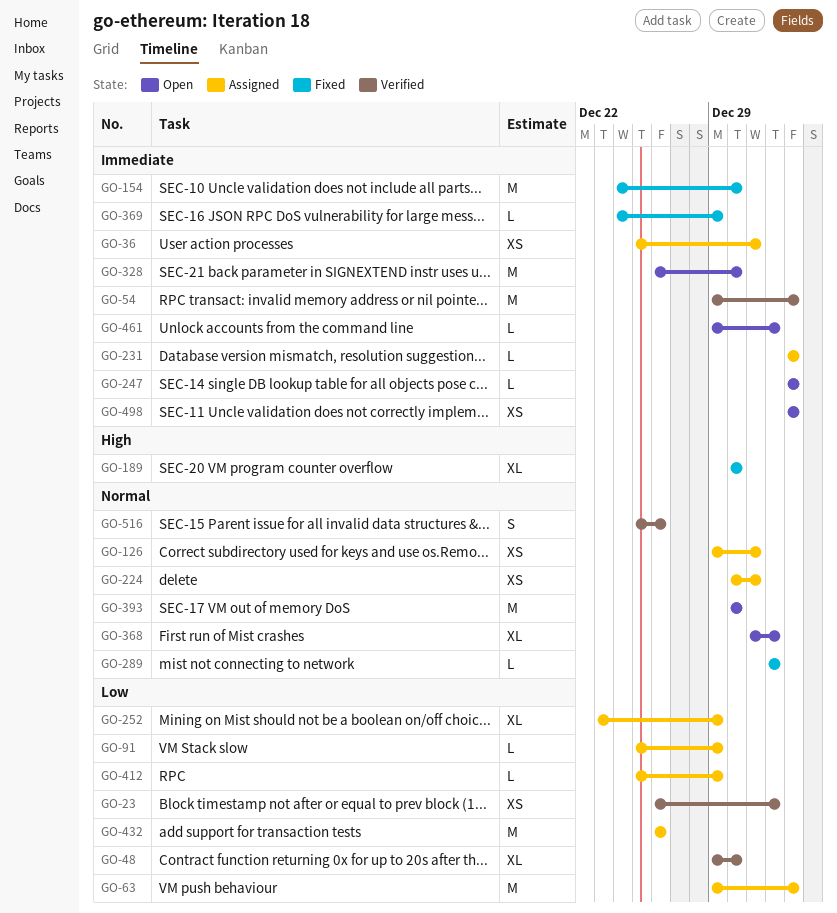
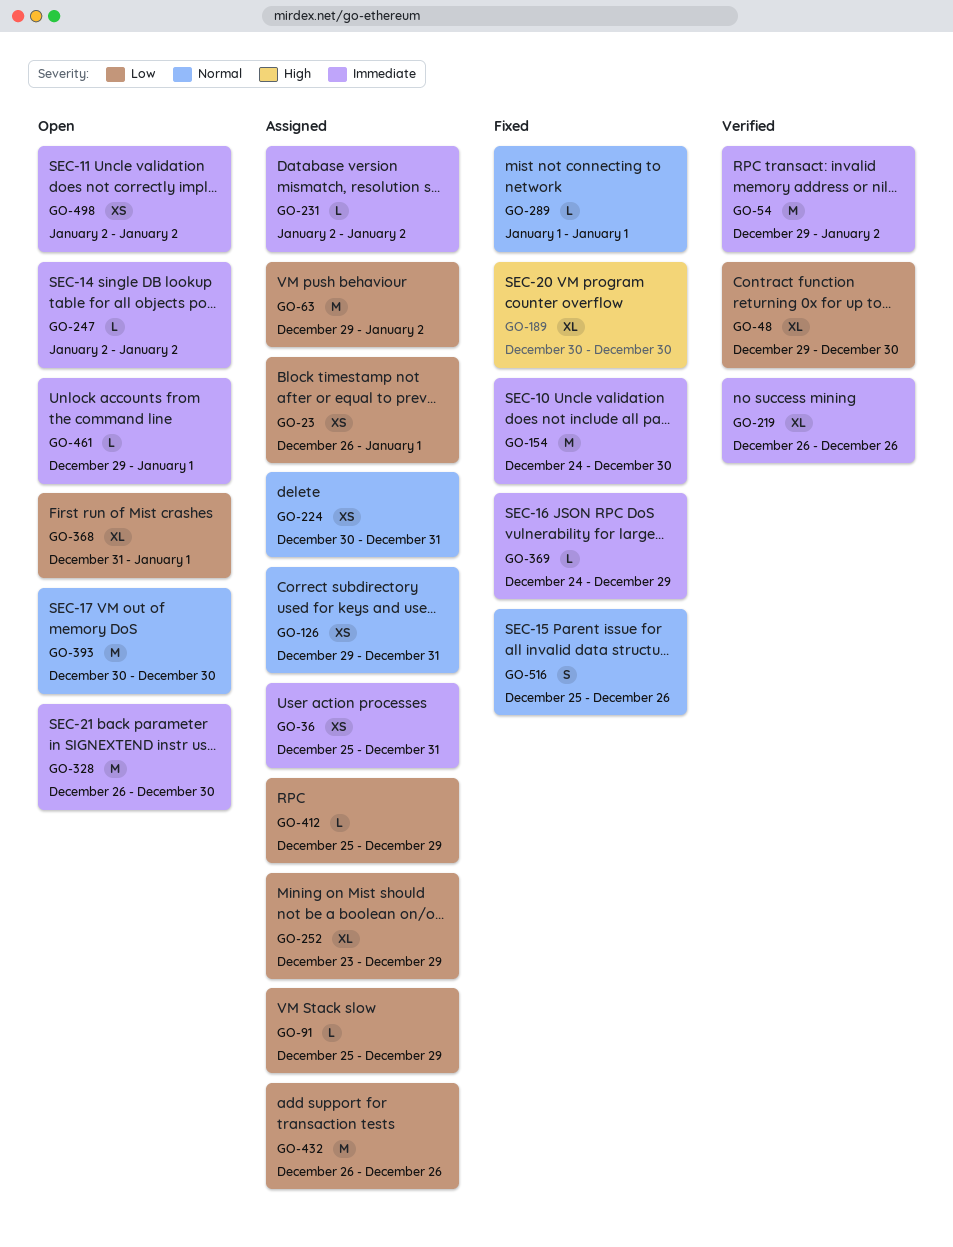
GO-23, status: Verified -> Assigned
GO-219: none -> present
GO-368, priority: Normal -> Low
GO-516, status: Verified -> Fixed

